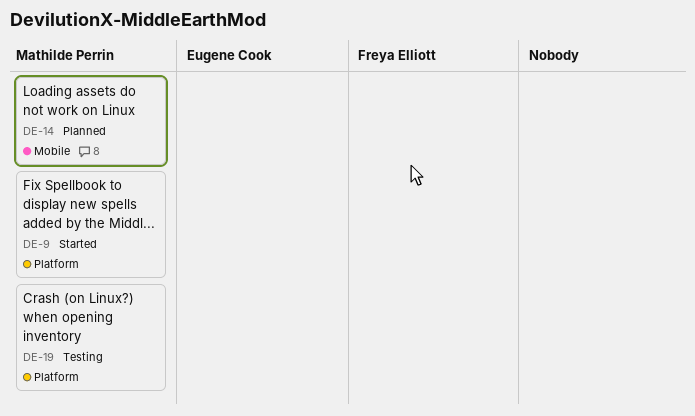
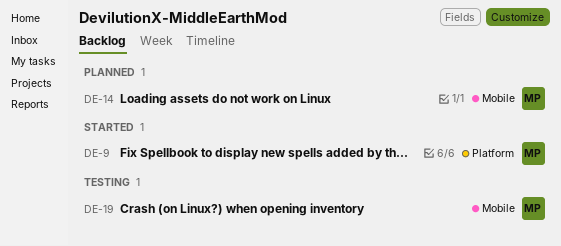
DE-19, label: Platform -> Mobile

